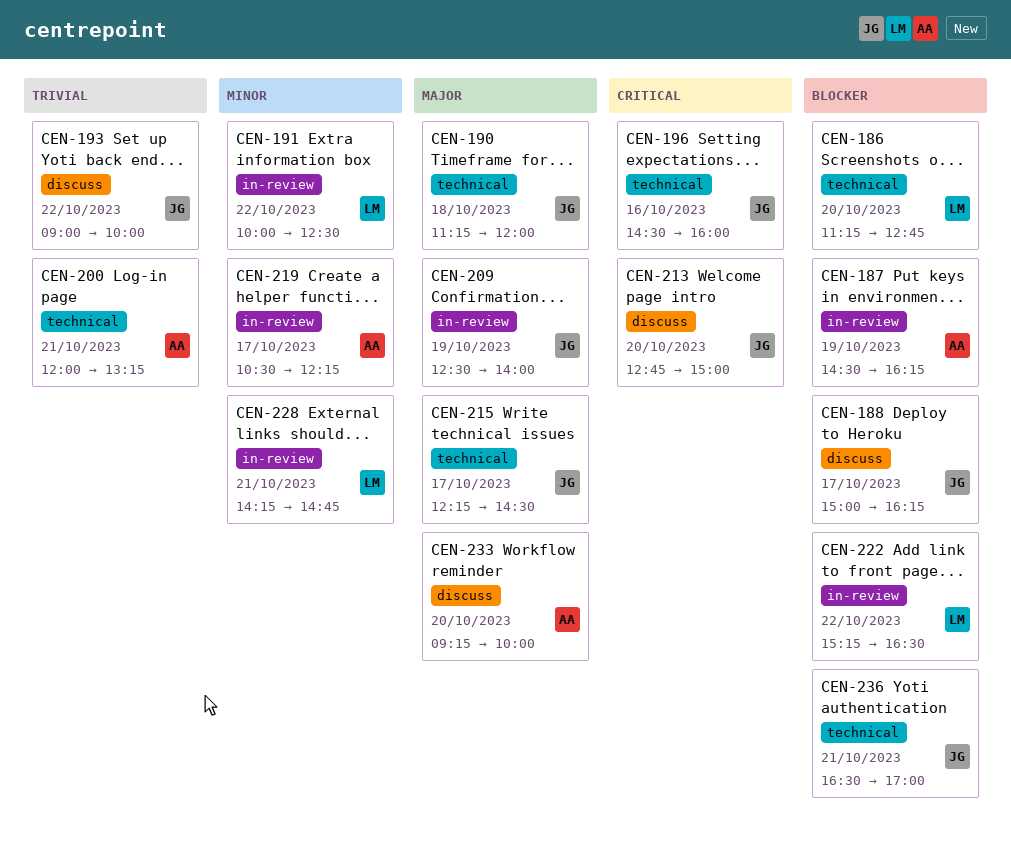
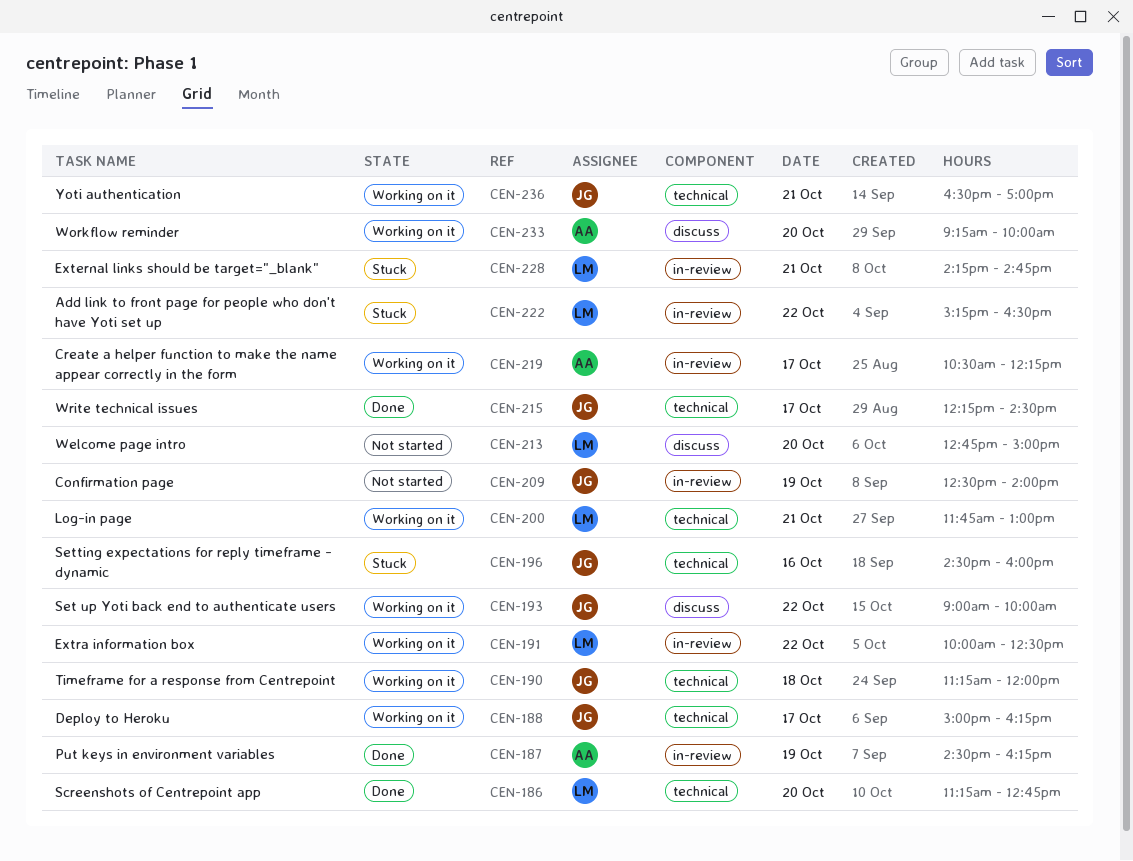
CEN-188, label: discuss -> technical
CEN-200, owner: AA -> LM
CEN-200, begins: 12:00 -> 11:45
CEN-200, ends: 13:15 -> 13:00
CEN-213, owner: JG -> LM

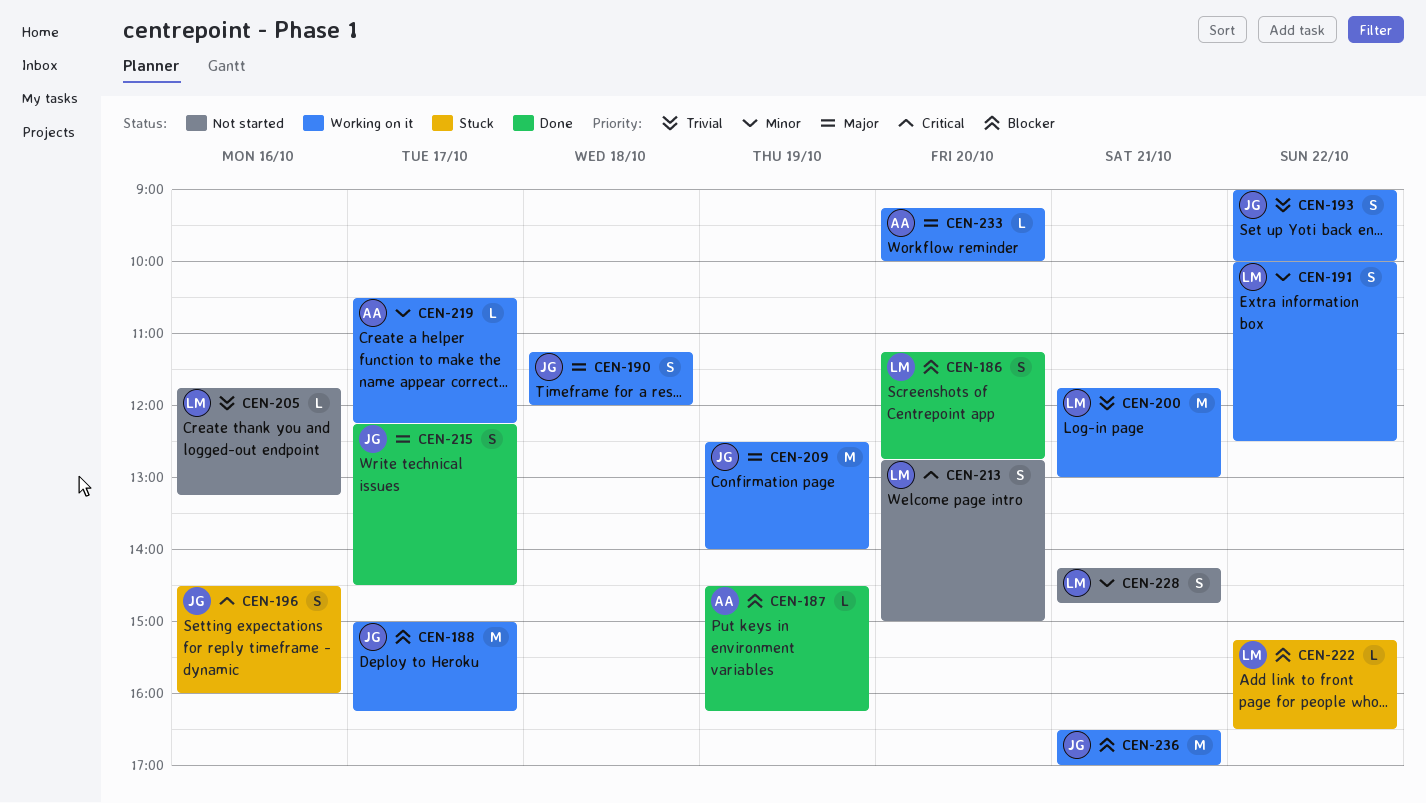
CEN-205: none -> present
CEN-209, status: Not started -> Working on it
CEN-228, status: Stuck -> Not started

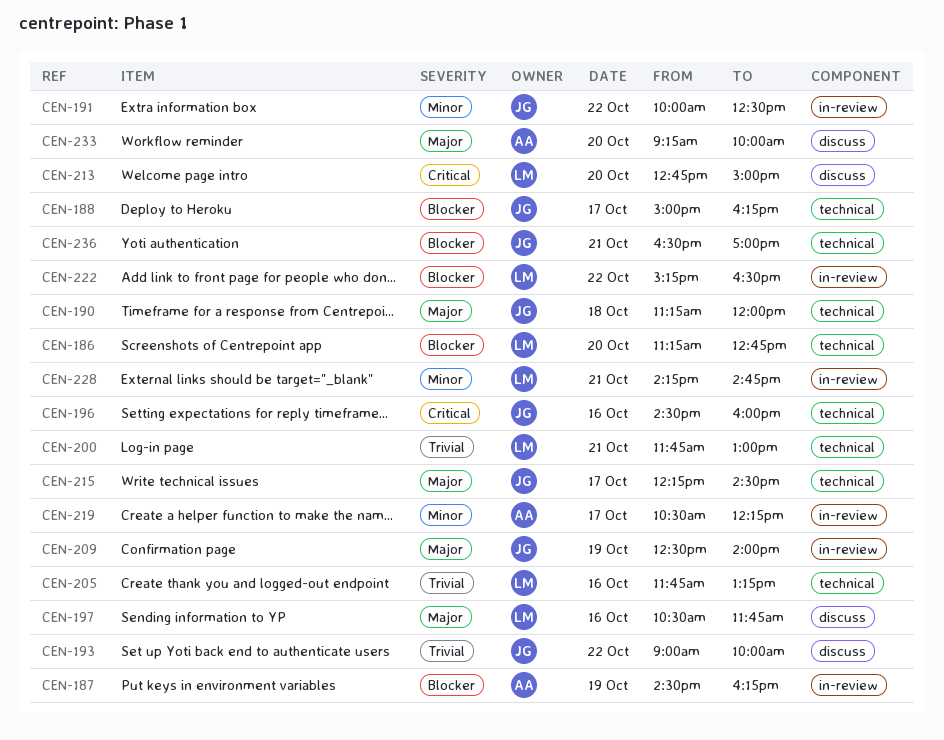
CEN-191, owner: LM -> JG
CEN-197: none -> present

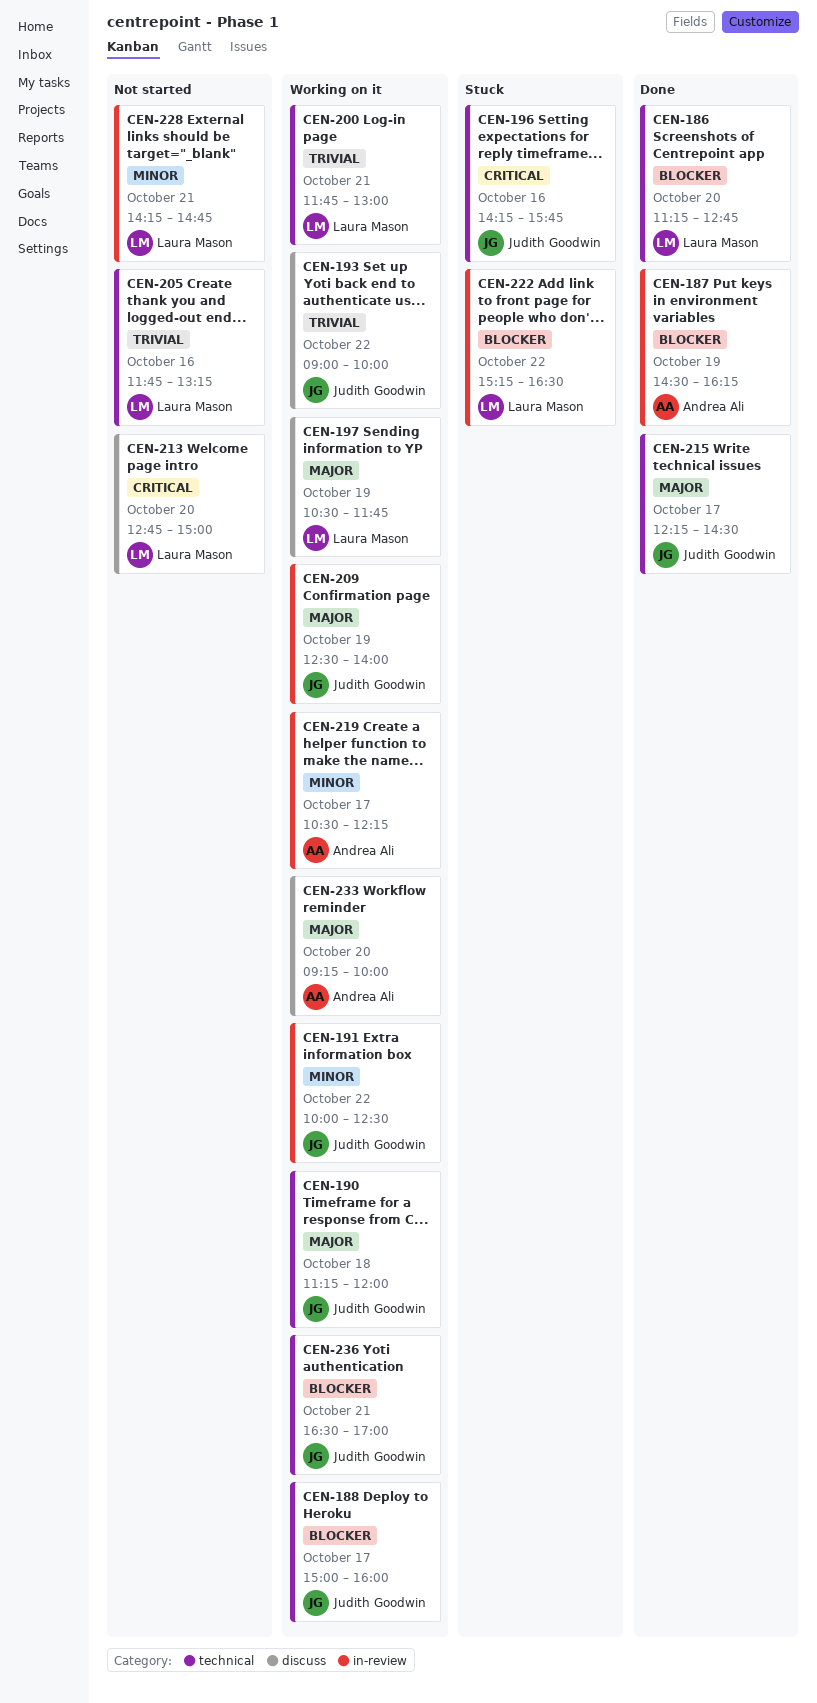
CEN-188, ends: 16:15 -> 16:00
CEN-196, begins: 14:30 -> 14:15
CEN-196, ends: 16:00 -> 15:45
CEN-197, day: Oct 16 -> Oct 19

